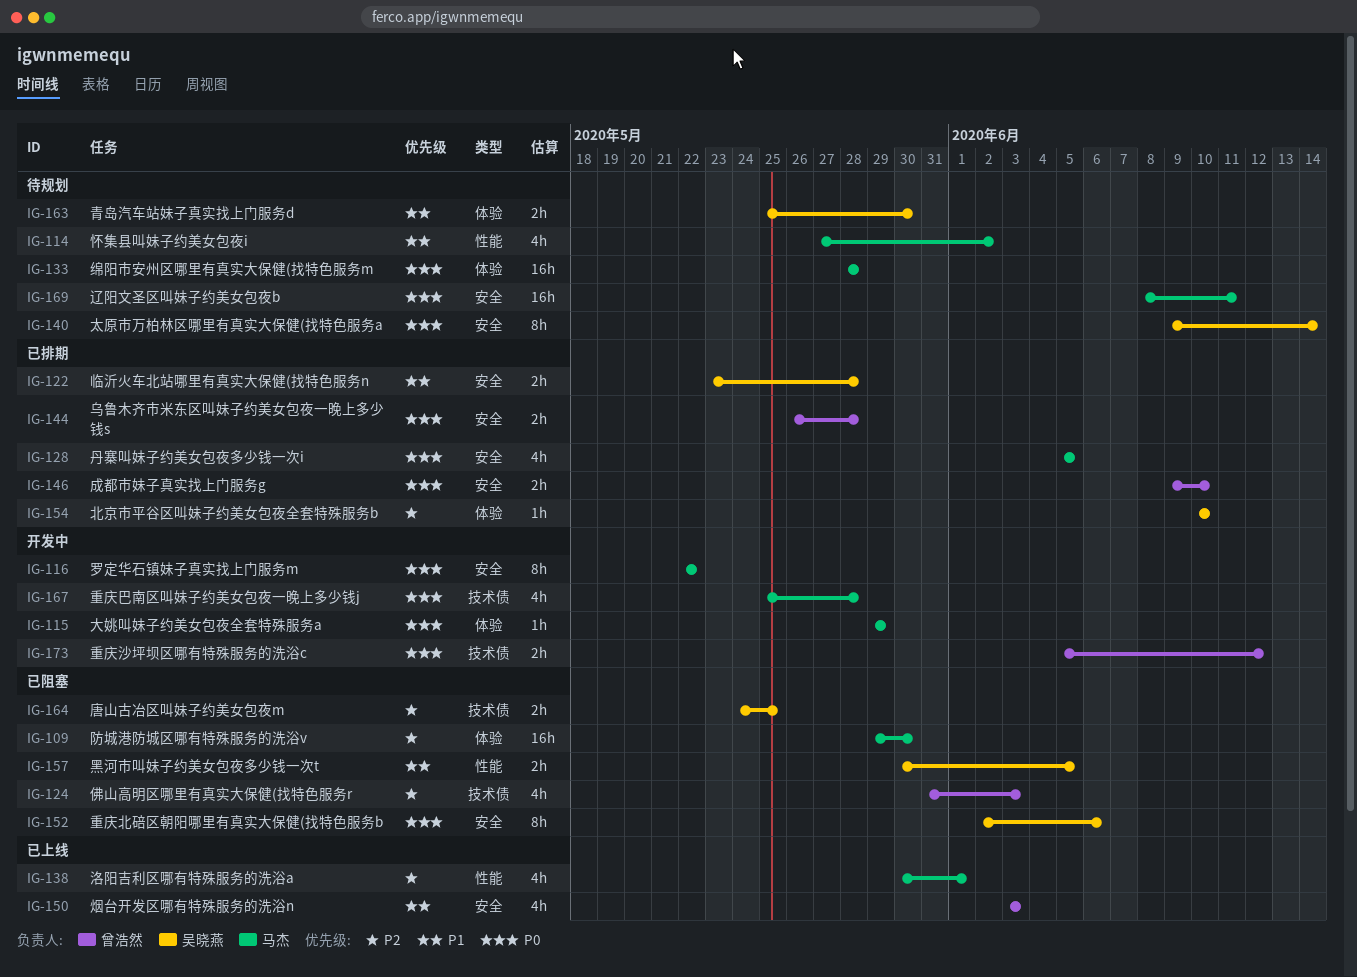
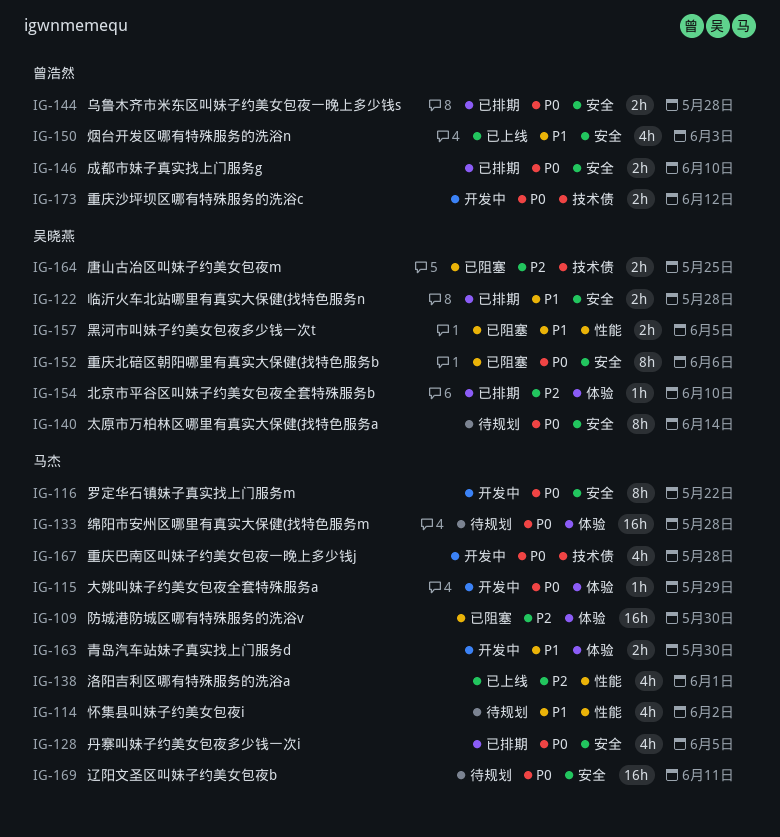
IG-124: present -> none
IG-163, status: 待规划 -> 开发中
IG-163, owner: 吴晓燕 -> 马杰

